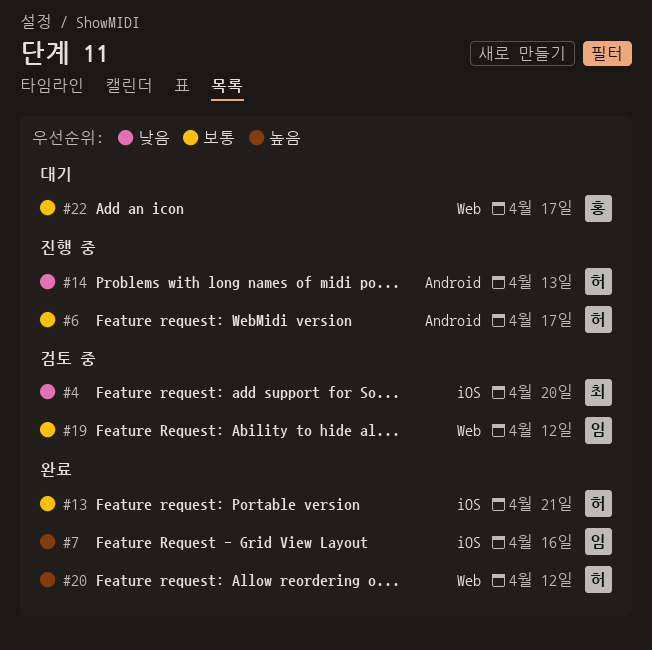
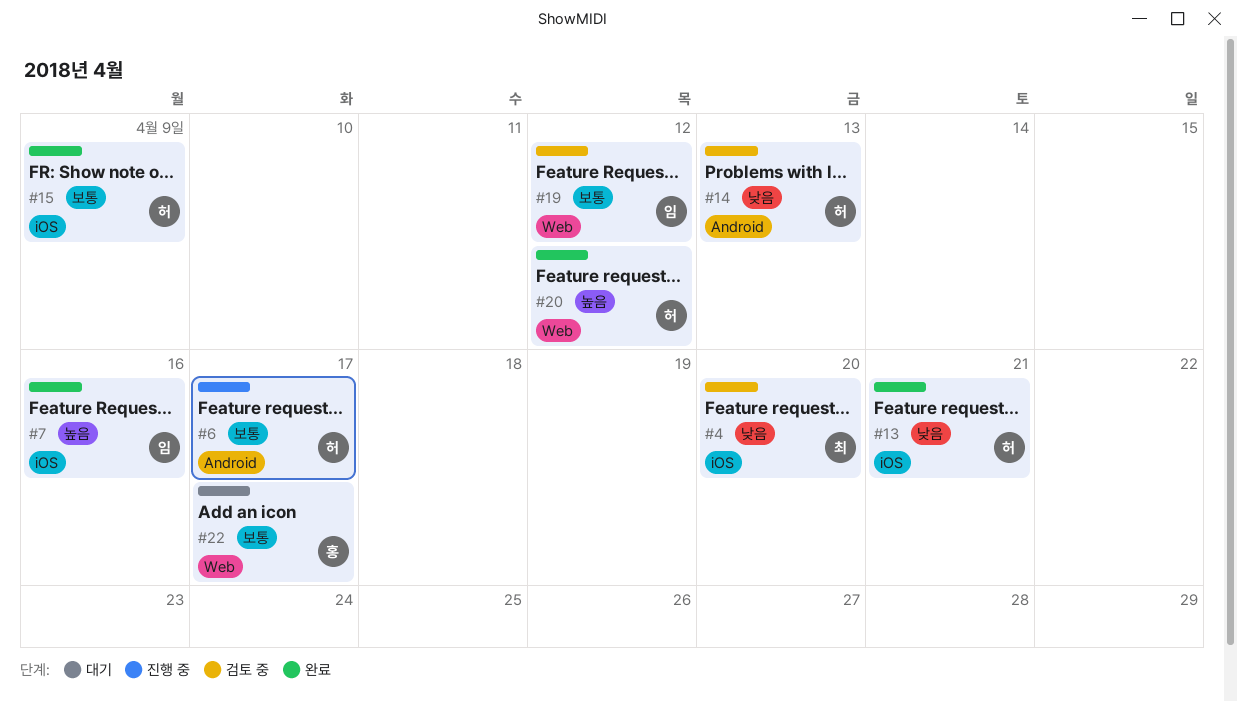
#13, priority: 보통 -> 낮음
#14, status: 진행 중 -> 검토 중
#15: none -> present

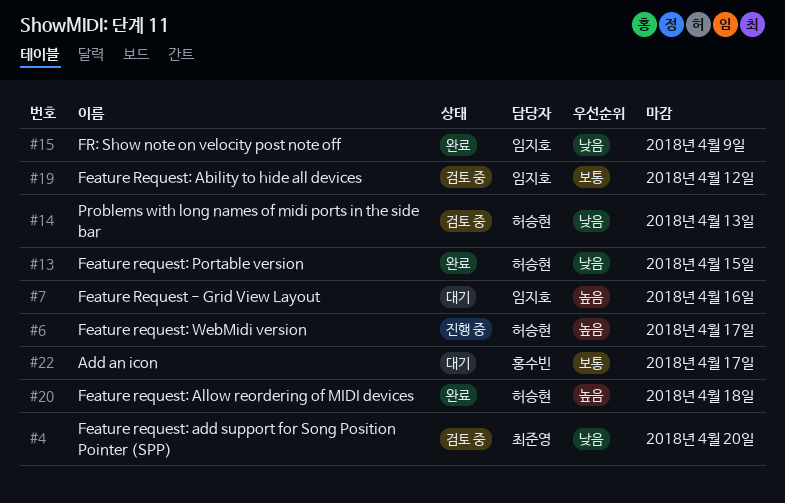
#6, priority: 보통 -> 높음
#7, status: 완료 -> 대기
#13, due: Apr 21 -> Apr 15
#15, owner: 허승현 -> 임지호
#15, priority: 보통 -> 낮음
#20, due: Apr 12 -> Apr 18

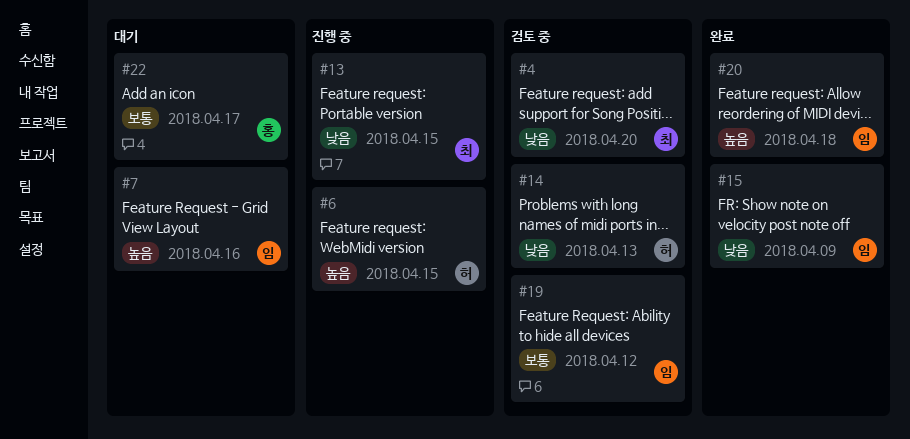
#6, due: Apr 17 -> Apr 15
#13, status: 완료 -> 진행 중
#13, owner: 허승현 -> 최준영
#20, owner: 허승현 -> 임지호

